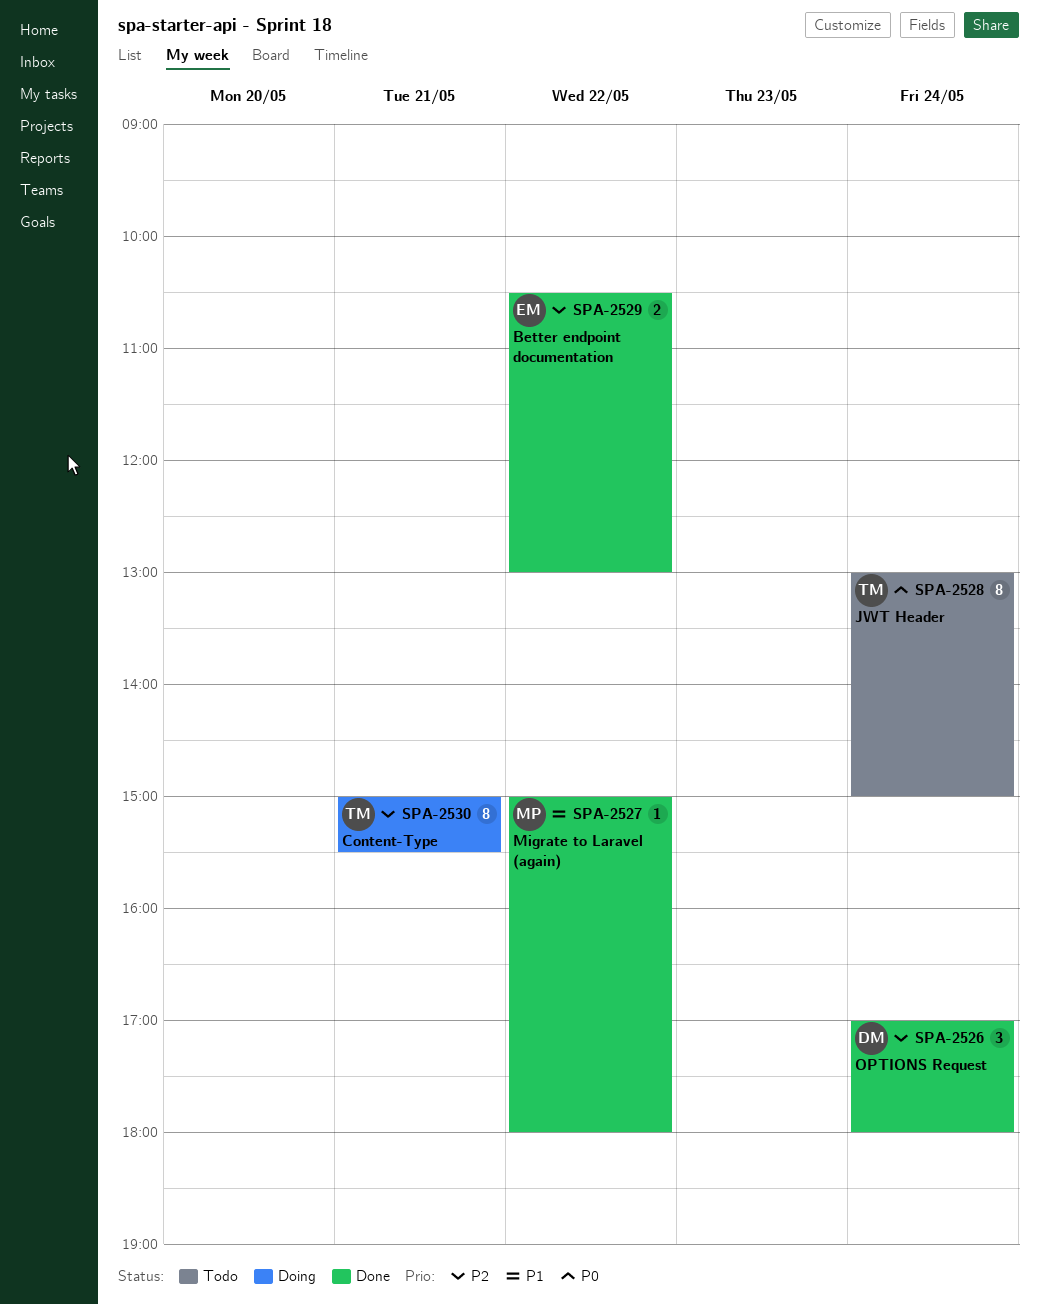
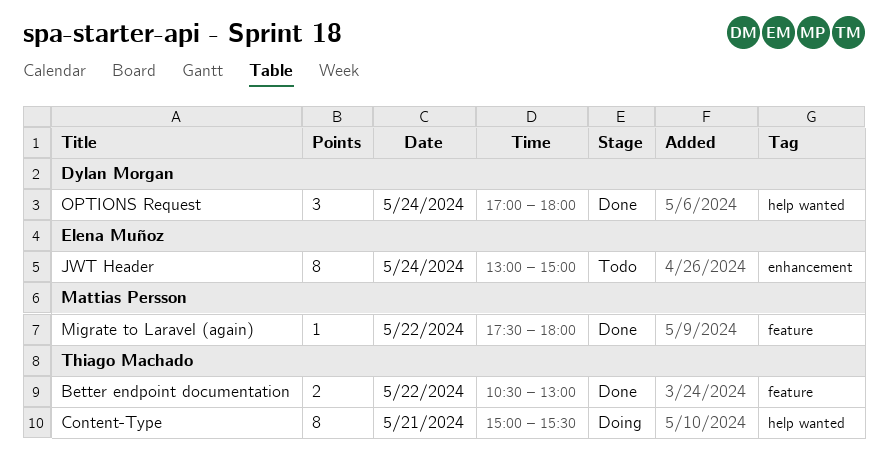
Better endpoint documentation, owner: Elena Muñoz -> Thiago Machado
JWT Header, owner: Thiago Machado -> Elena Muñoz
Migrate to Laravel (again), begins: 15:00 -> 17:30

